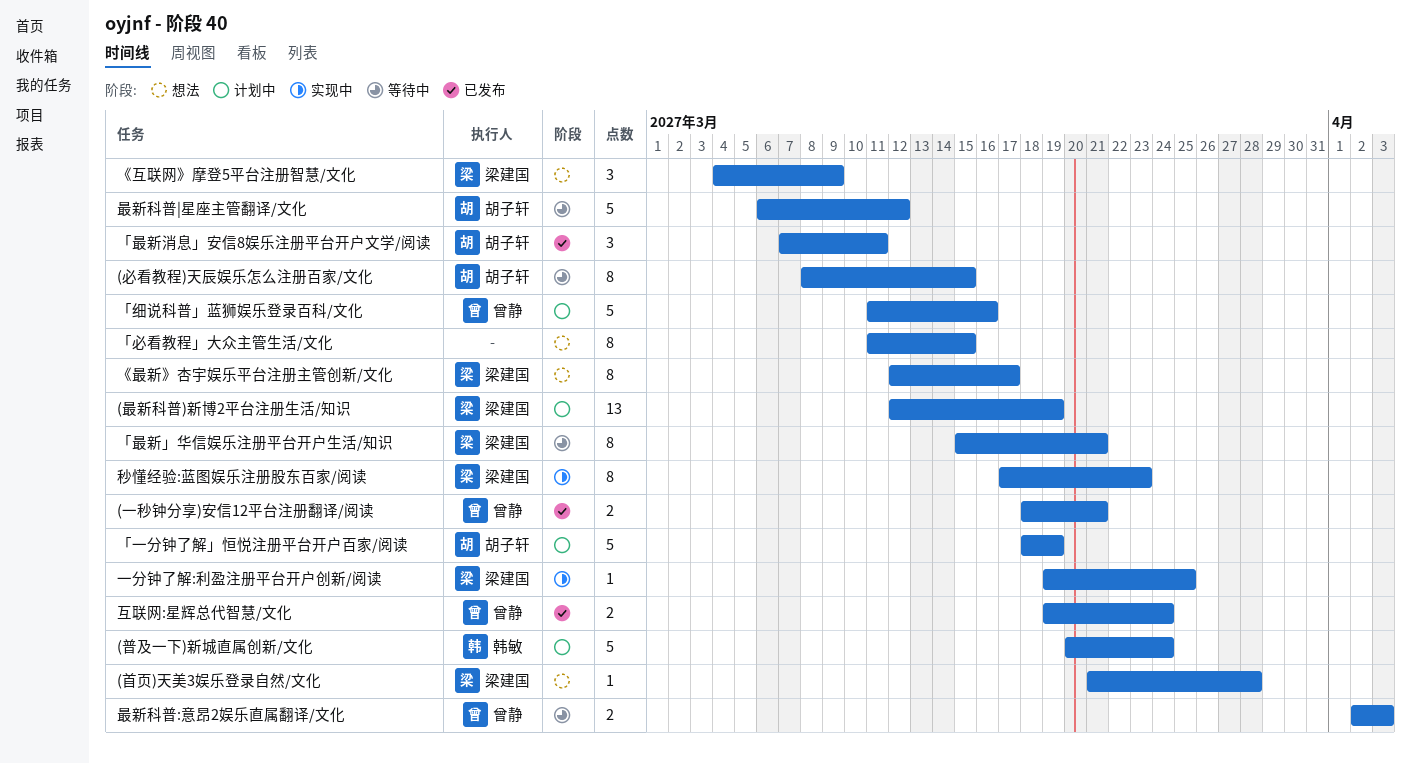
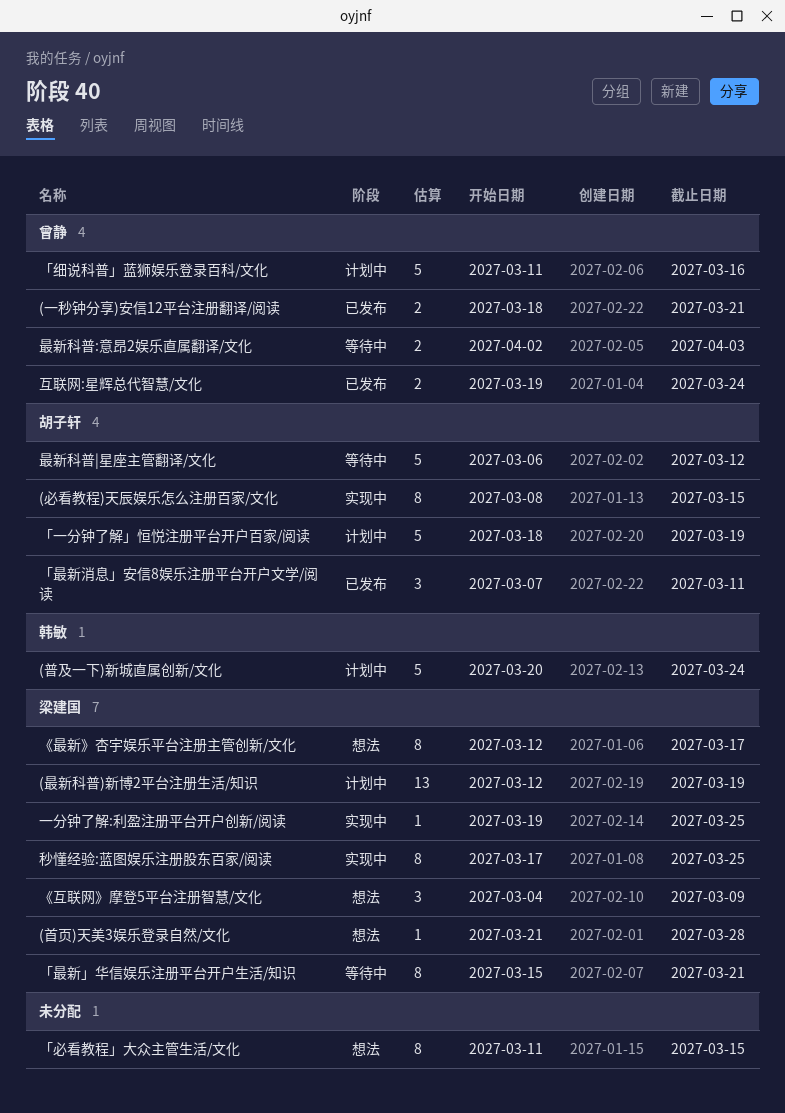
(必看教程)天辰娱乐怎么注册百家/文化, status: 等待中 -> 实现中
秒懂经验:蓝图娱乐注册股东百家/阅读, due: Mar 23 -> Mar 25

